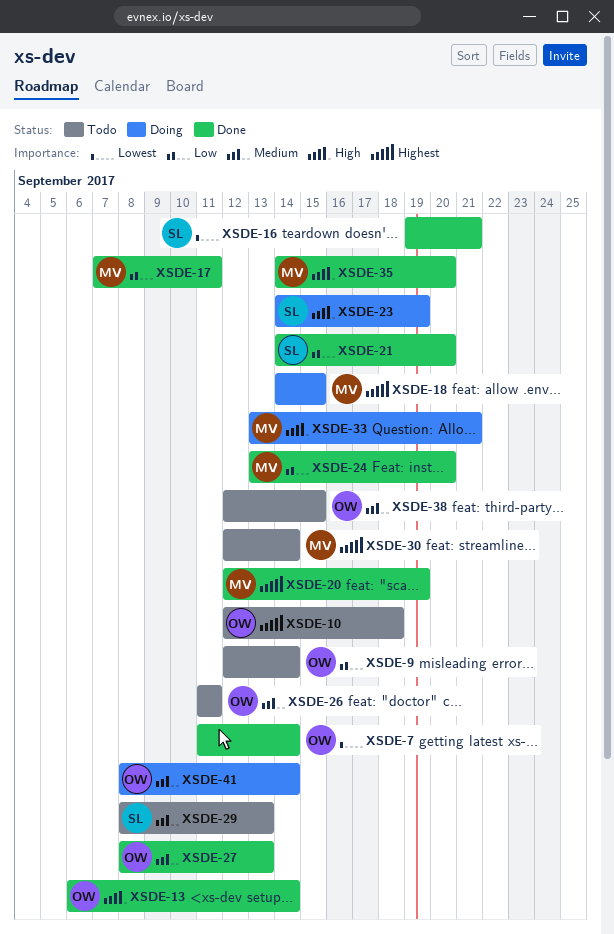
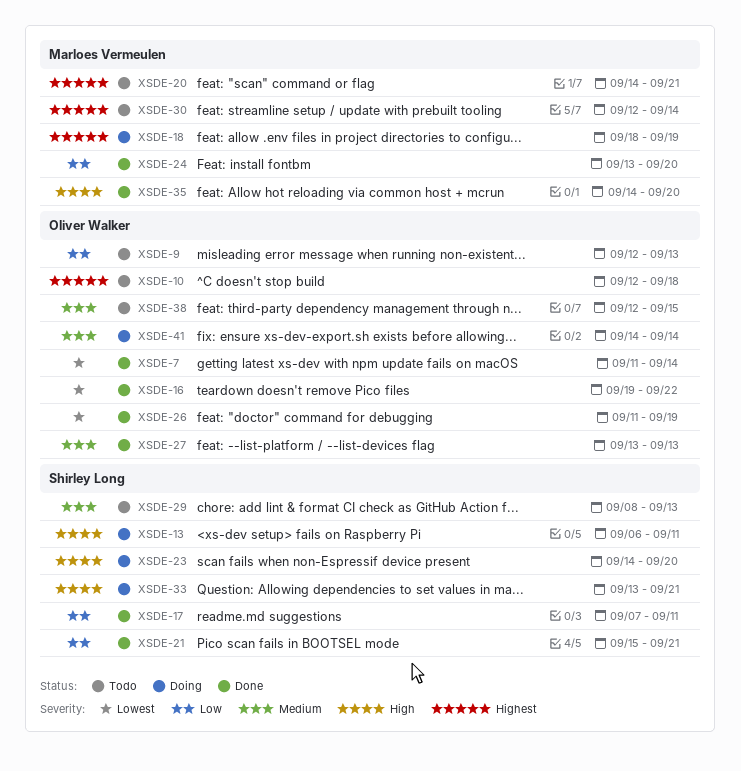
XSDE-9, due: Sep 14 -> Sep 13
XSDE-13, status: Done -> Doing
XSDE-13, owner: Oliver Walker -> Shirley Long
XSDE-13, due: Sep 14 -> Sep 11
XSDE-16, owner: Shirley Long -> Oliver Walker
XSDE-16, due: Sep 21 -> Sep 22
XSDE-17, owner: Marloes Vermeulen -> Shirley Long
XSDE-18, start: Sep 14 -> Sep 18
XSDE-18, due: Sep 15 -> Sep 19
XSDE-20, status: Done -> Todo
XSDE-20, start: Sep 12 -> Sep 14
XSDE-20, due: Sep 19 -> Sep 21
XSDE-21, start: Sep 14 -> Sep 15
XSDE-21, due: Sep 20 -> Sep 21
XSDE-23, due: Sep 19 -> Sep 20
XSDE-26, status: Todo -> Done
XSDE-26, priority: Medium -> Lowest
XSDE-26, due: Sep 11 -> Sep 19
XSDE-27, start: Sep 8 -> Sep 13
XSDE-33, owner: Marloes Vermeulen -> Shirley Long
XSDE-41, start: Sep 8 -> Sep 14

